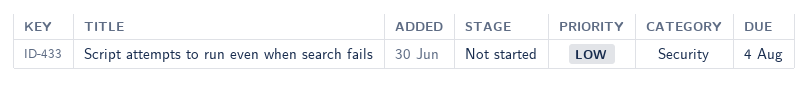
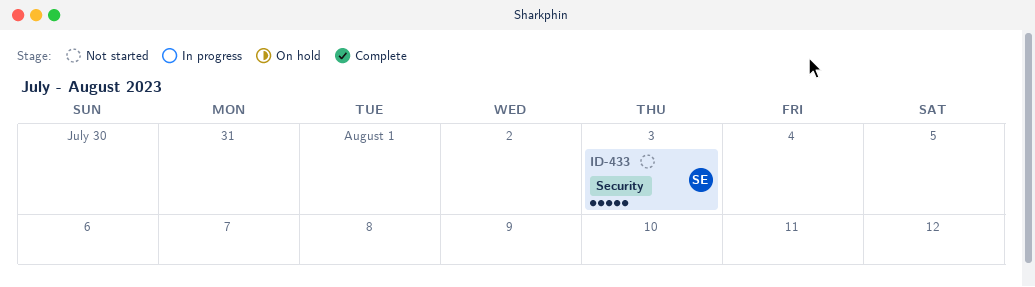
ID-433, due: Aug 4 -> Aug 3

